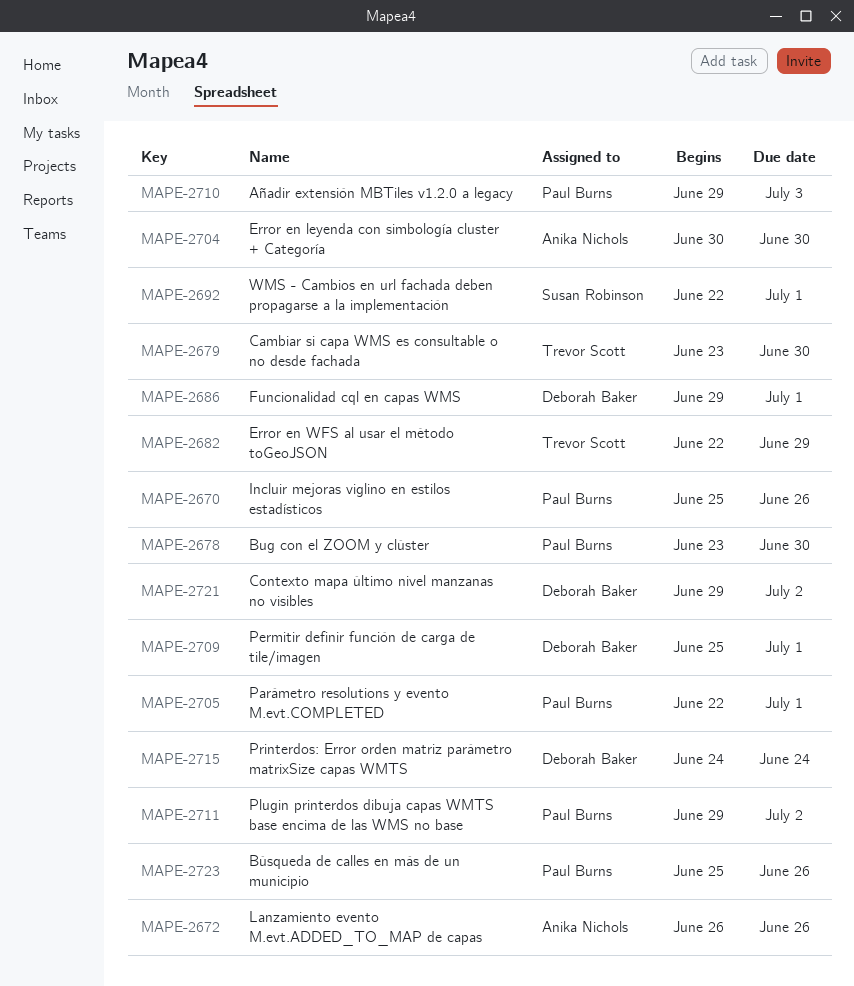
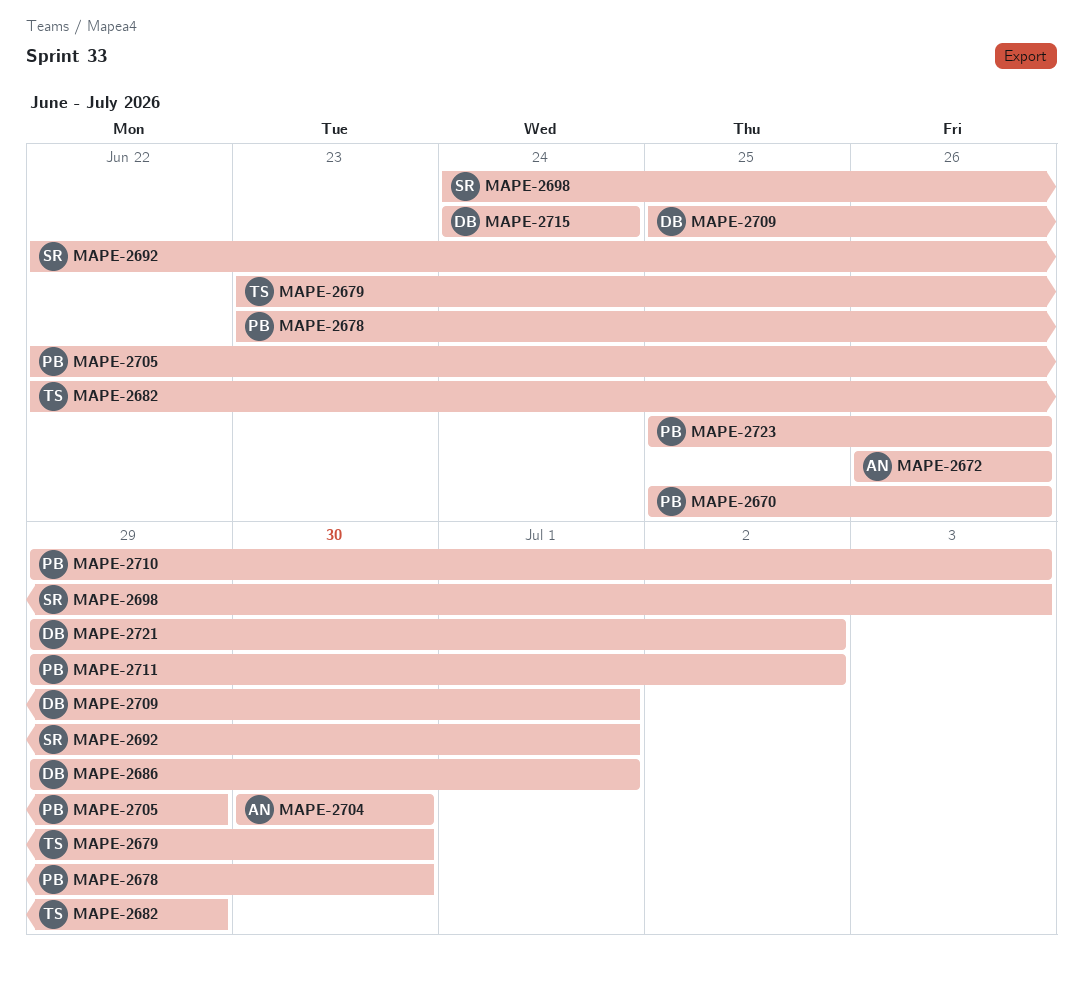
MAPE-2698: none -> present
MAPE-2705, due: Jul 1 -> Jun 29

